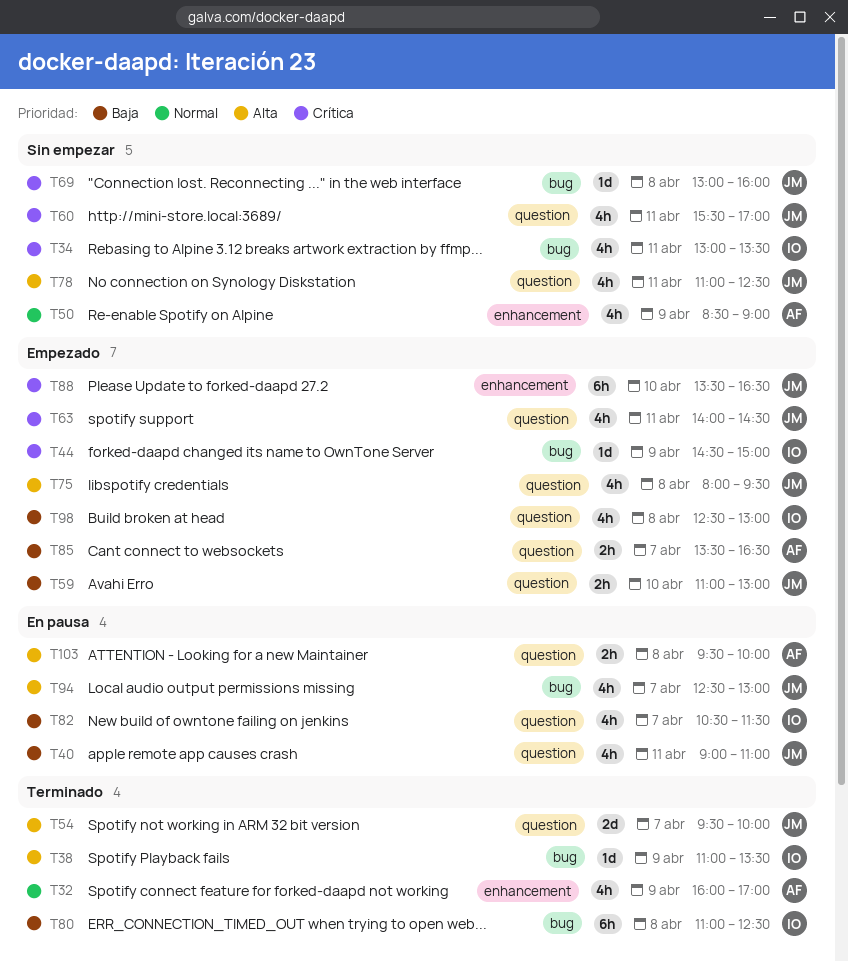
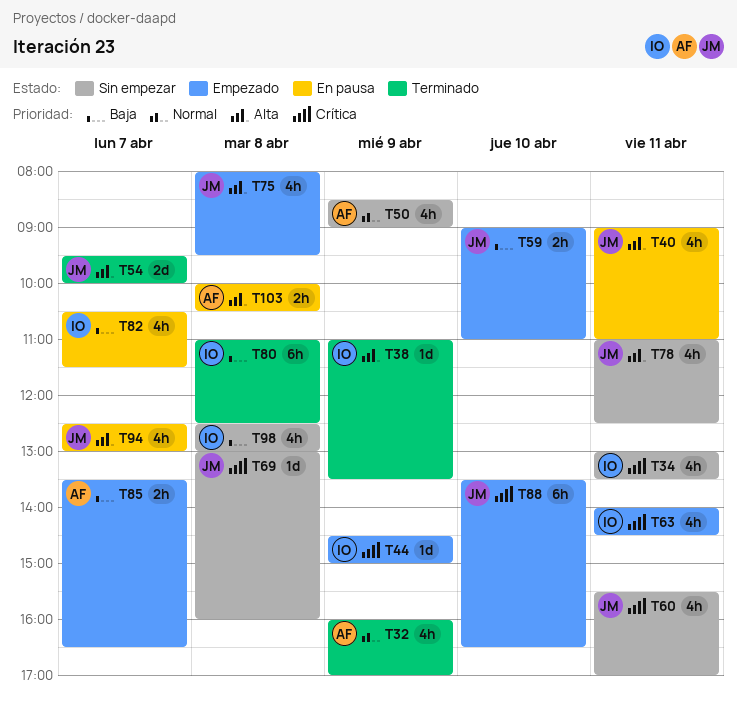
T40, priority: Baja -> Alta
T59, begins: 11:00 -> 09:00
T59, ends: 13:00 -> 11:00
T63, owner: JM -> IO
T98, status: Empezado -> Sin empezar
T103, begins: 09:30 -> 10:00
T103, ends: 10:00 -> 10:30

